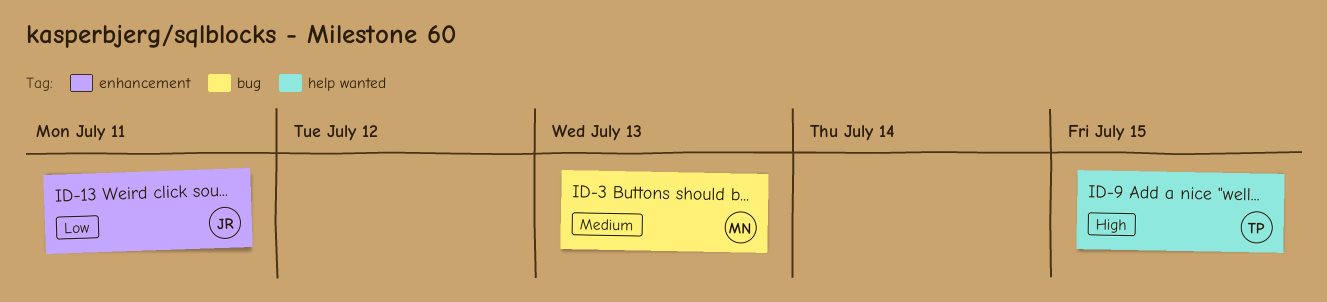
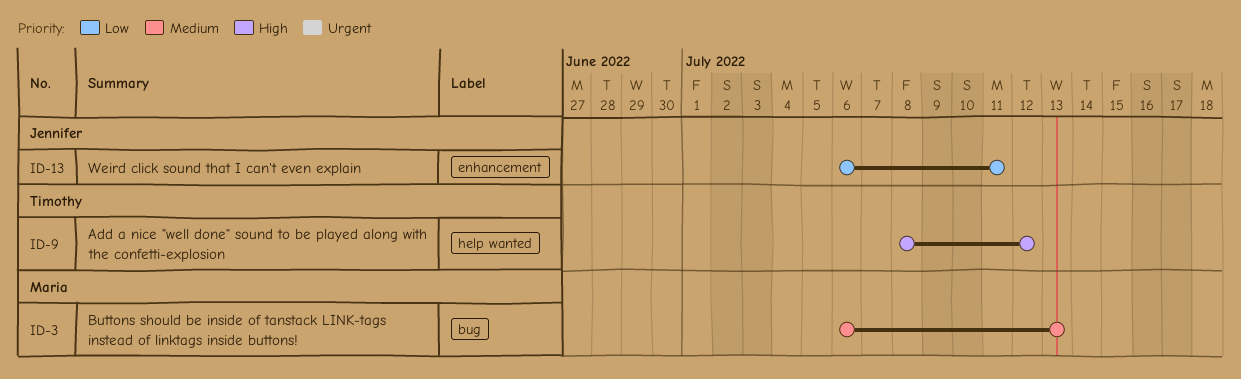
ID-9, due: Jul 15 -> Jul 12

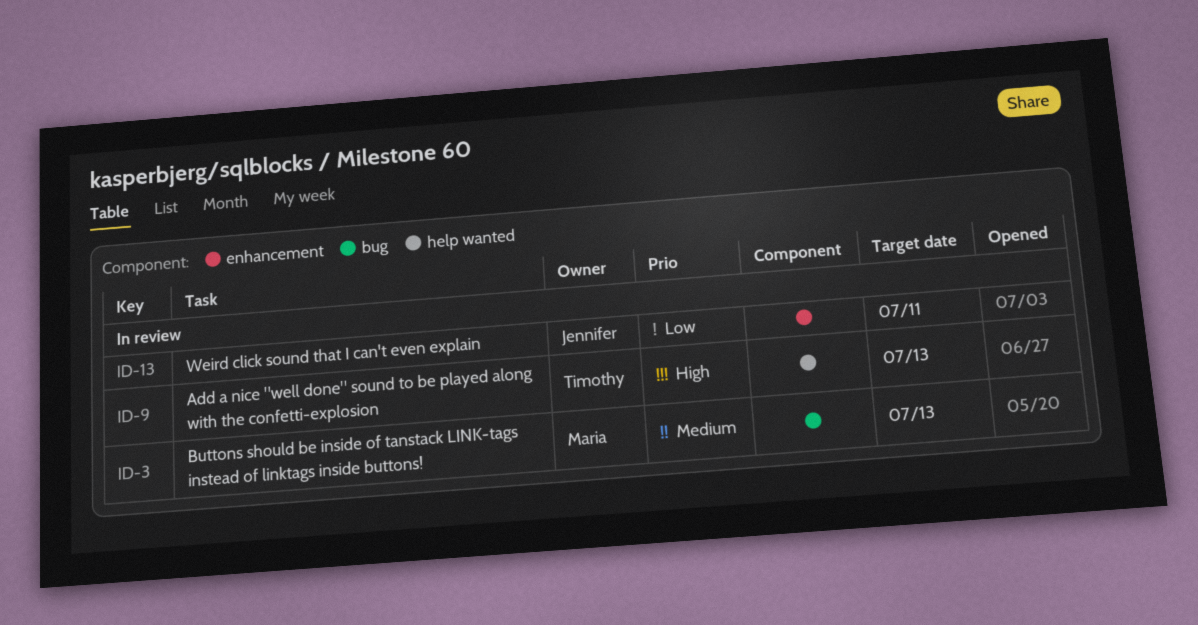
ID-9, due: Jul 12 -> Jul 13

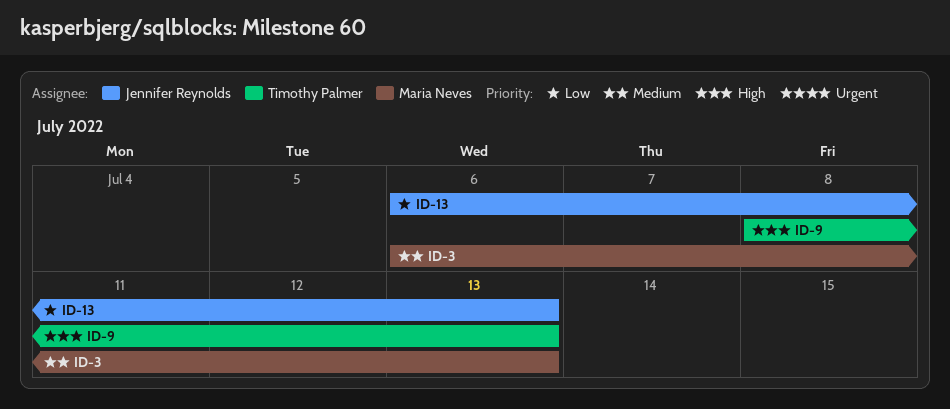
ID-13, due: Jul 11 -> Jul 13

